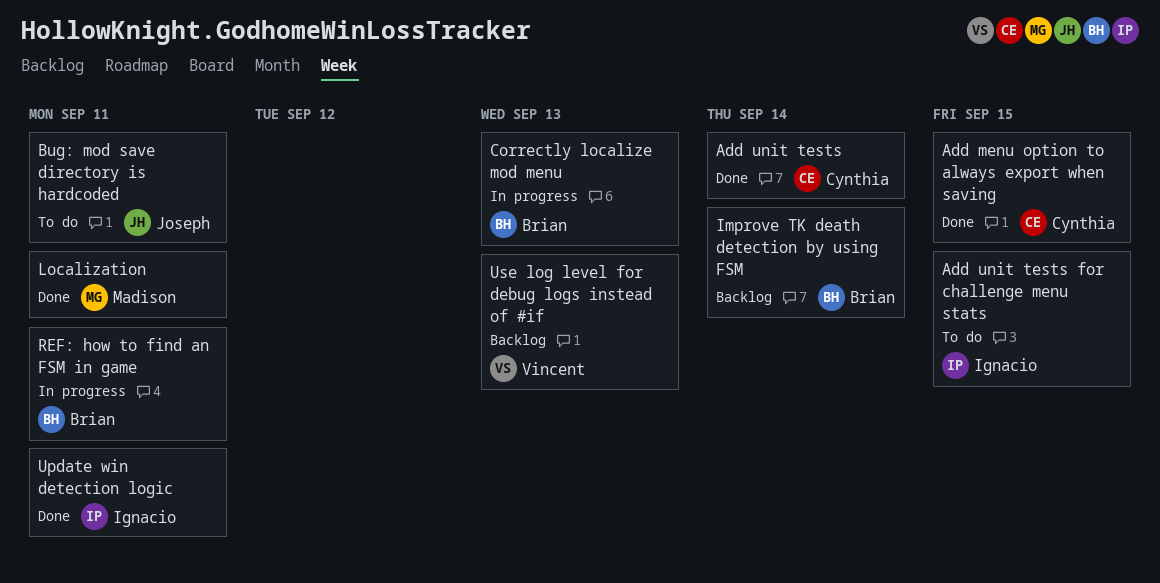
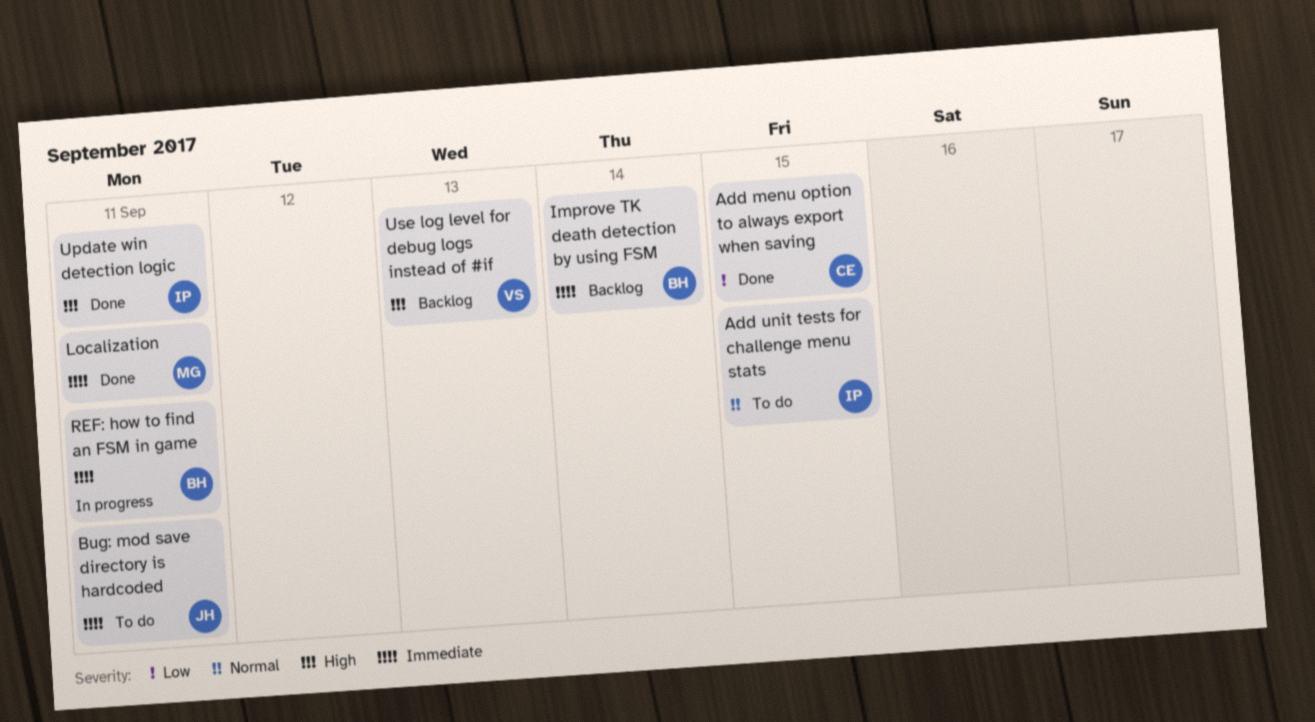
Add unit tests: present -> none
Correctly localize mod menu: present -> none

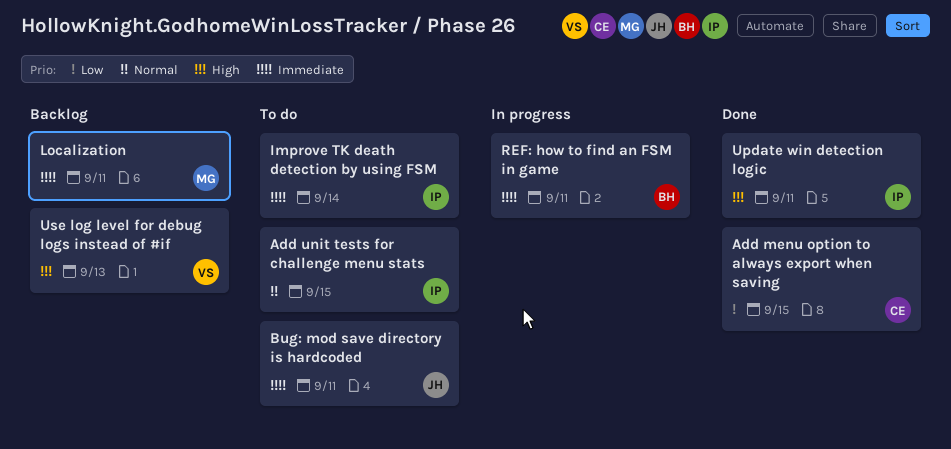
Improve TK death detection by using FSM, status: Backlog -> To do
Improve TK death detection by using FSM, owner: BH -> IP
Localization, status: Done -> Backlog

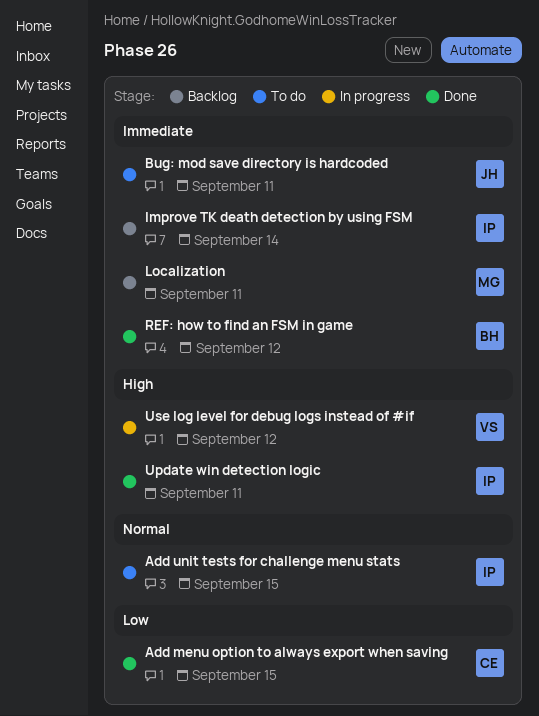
Improve TK death detection by using FSM, status: To do -> Backlog
REF: how to find an FSM in game, status: In progress -> Done
REF: how to find an FSM in game, due: Sep 11 -> Sep 12
Use log level for debug logs instead of #if, status: Backlog -> In progress
Use log level for debug logs instead of #if, due: Sep 13 -> Sep 12

